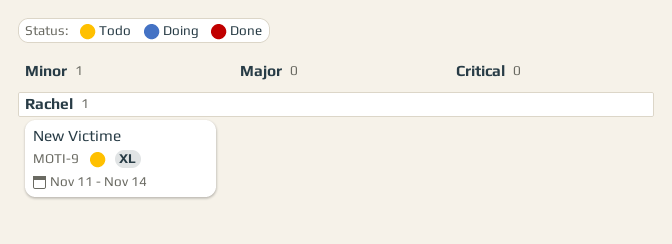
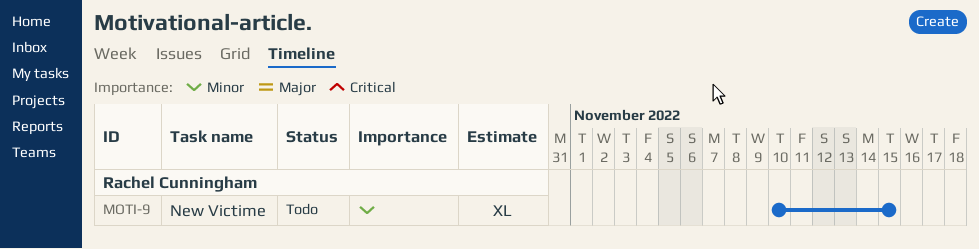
MOTI-9, start: Nov 11 -> Nov 10
MOTI-9, due: Nov 14 -> Nov 15

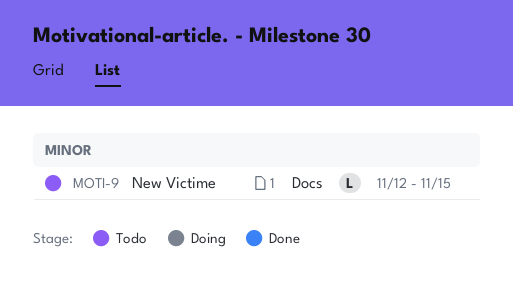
MOTI-9, estimate: XL -> L
MOTI-9, start: Nov 10 -> Nov 12

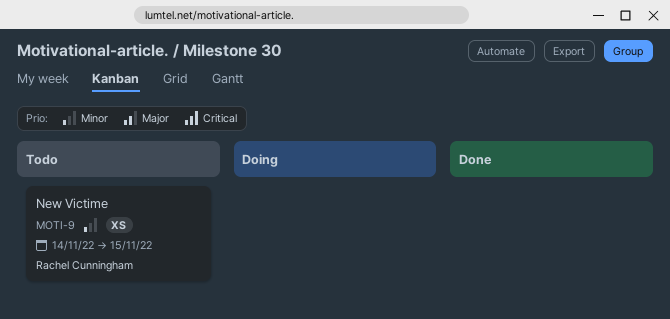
MOTI-9, estimate: L -> XS
MOTI-9, start: Nov 12 -> Nov 14

